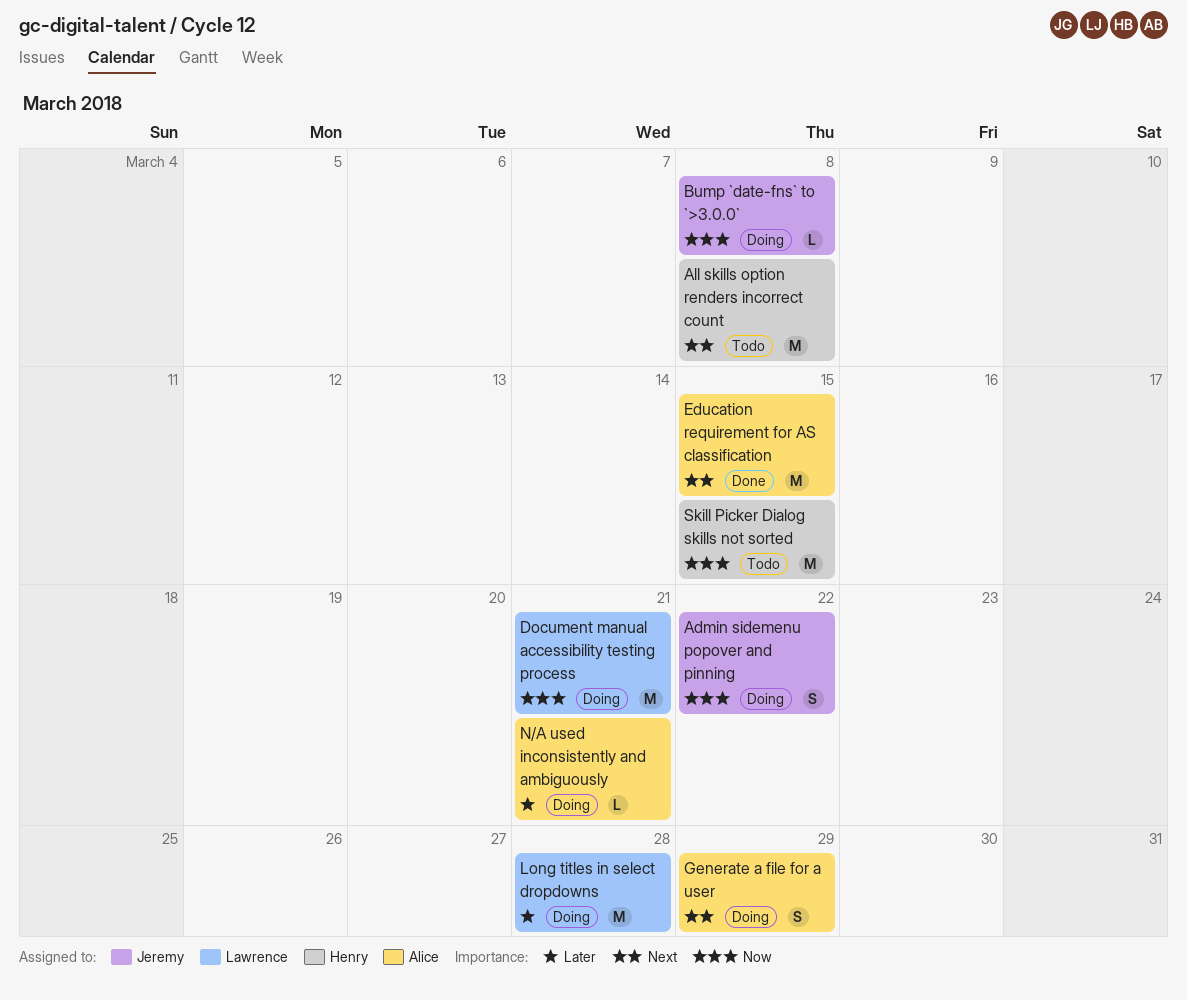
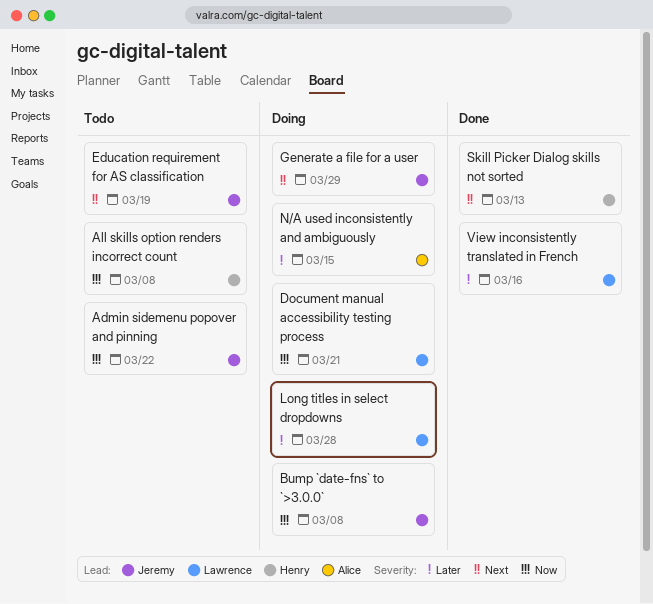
Admin sidemenu popover and pinning, status: Doing -> Todo
All skills option renders incorrect count, priority: Next -> Now
Education requirement for AS classification, status: Done -> Todo
Education requirement for AS classification, owner: Alice -> Jeremy
Education requirement for AS classification, due: Mar 15 -> Mar 19
Generate a file for a user, owner: Alice -> Jeremy
N/A used inconsistently and ambiguously, due: Mar 21 -> Mar 15
Skill Picker Dialog skills not sorted, status: Todo -> Done
Skill Picker Dialog skills not sorted, priority: Now -> Next
Skill Picker Dialog skills not sorted, due: Mar 15 -> Mar 13
View inconsistently translated in French: none -> present

